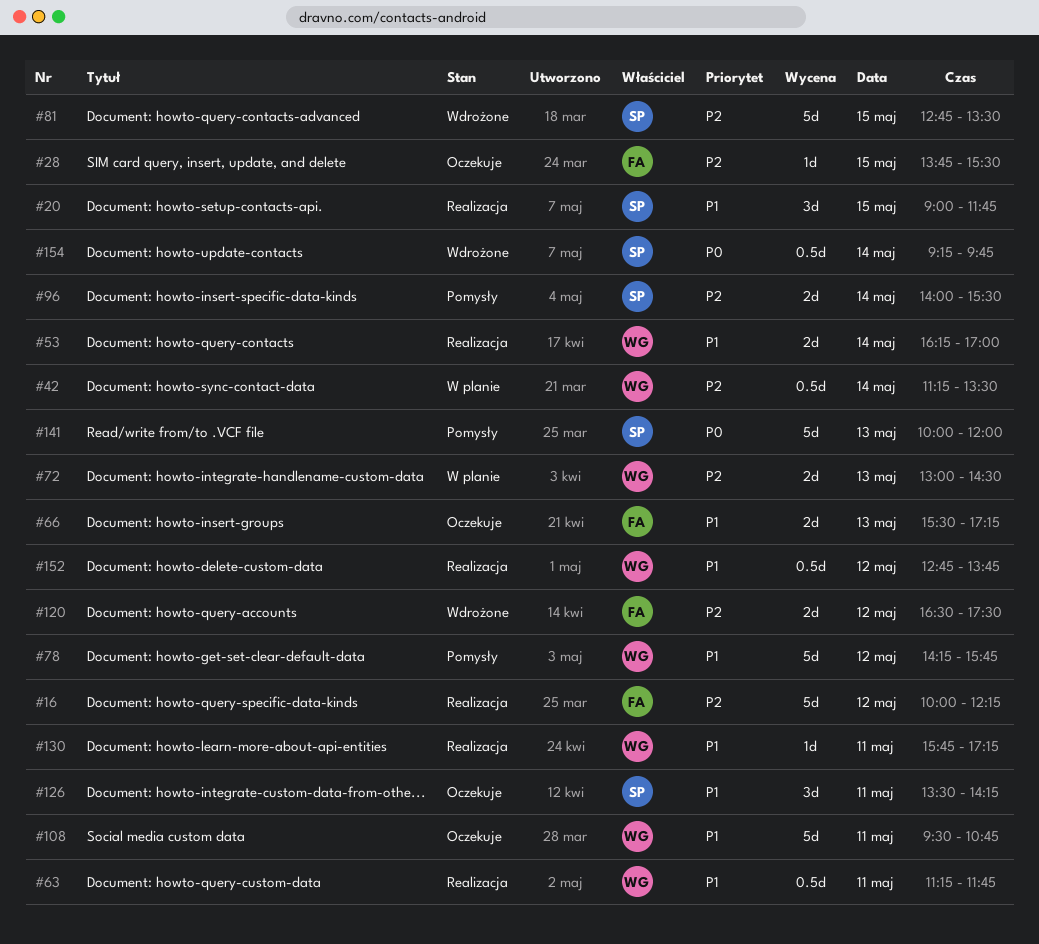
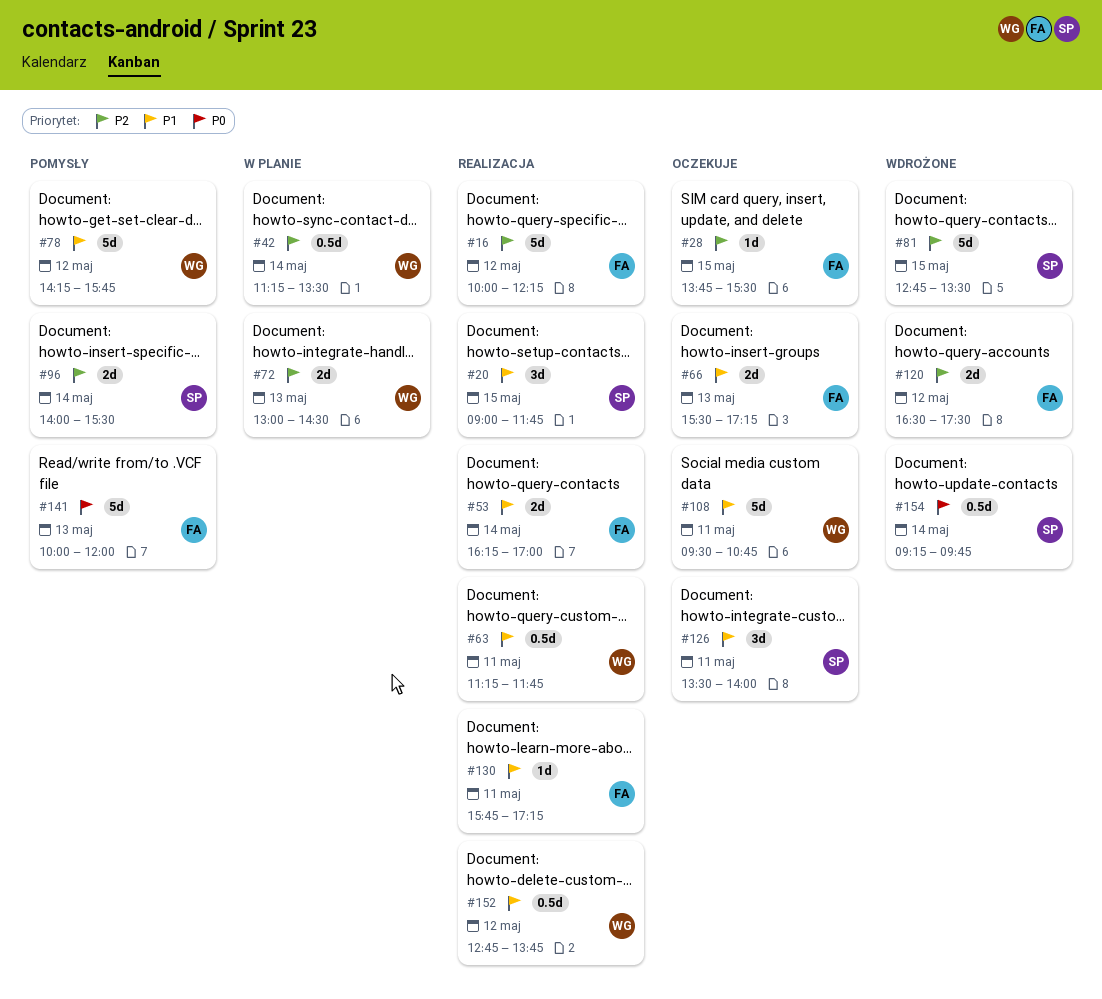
#53, owner: WG -> FA
#126, ends: 14:15 -> 14:00
#130, owner: WG -> FA
#141, owner: SP -> FA

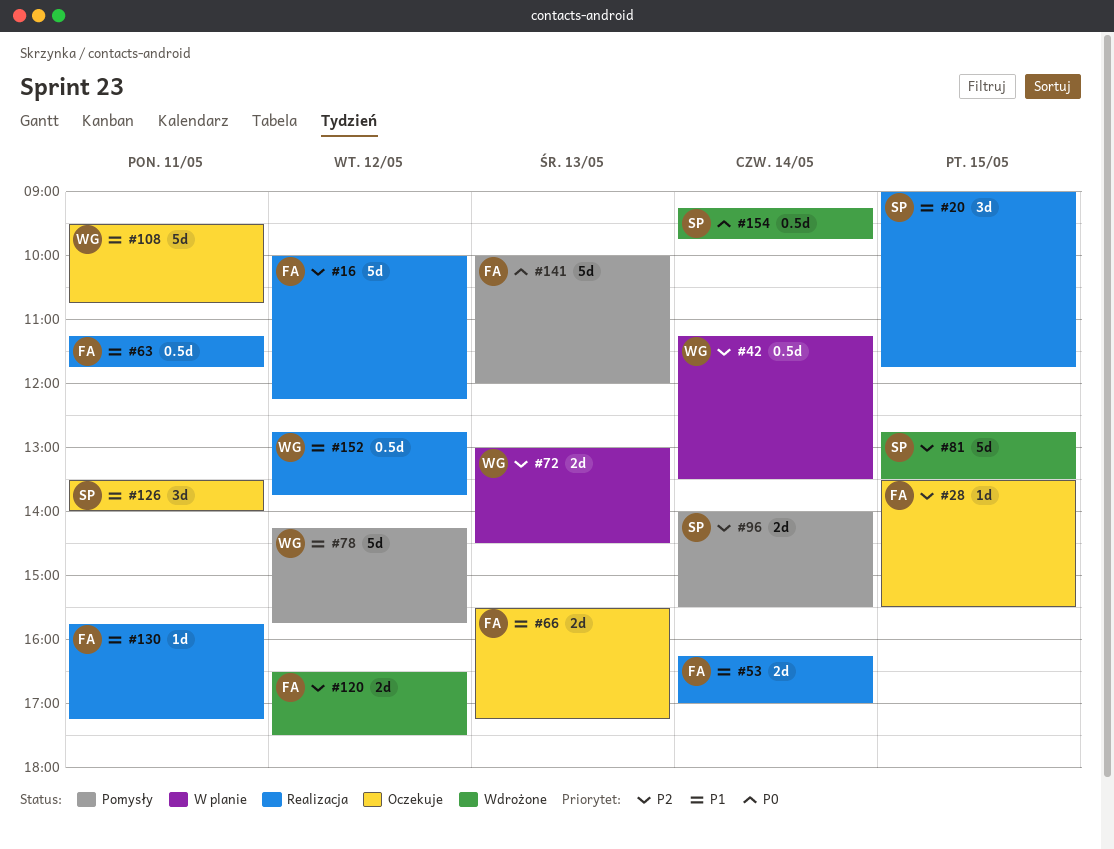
#28, begins: 13:45 -> 13:30
#63, owner: WG -> FA

